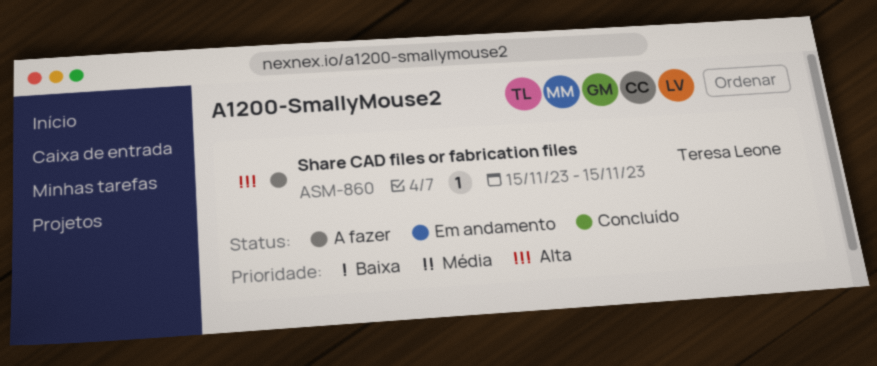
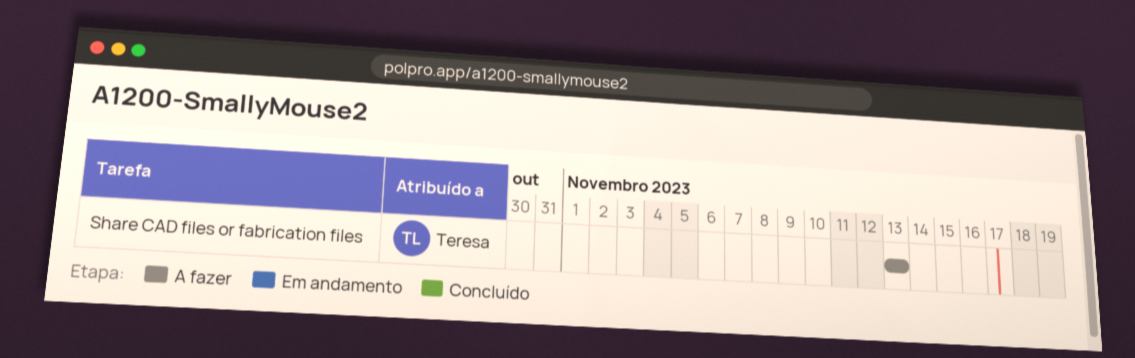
Share CAD files or fabrication files, start: Nov 15 -> Nov 13
Share CAD files or fabrication files, due: Nov 15 -> Nov 13

